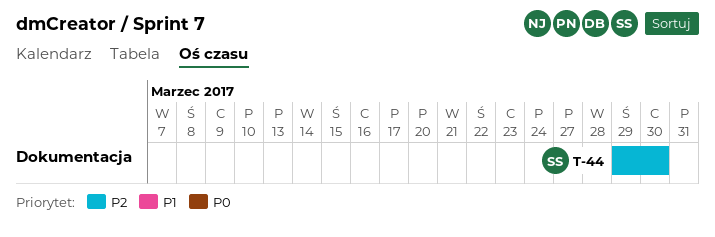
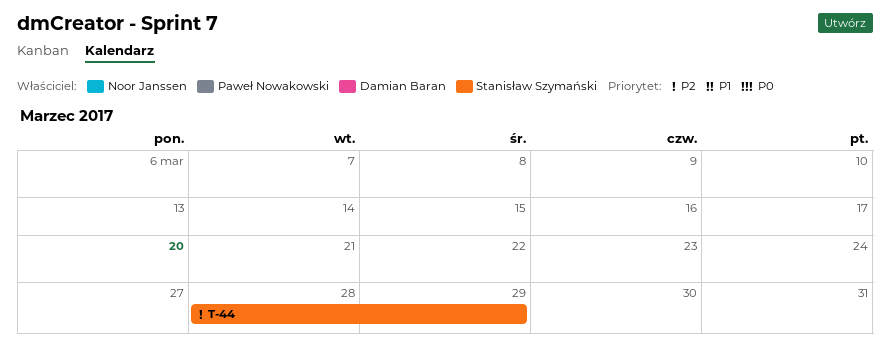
T-44, start: Mar 29 -> Mar 28
T-44, due: Mar 30 -> Mar 29

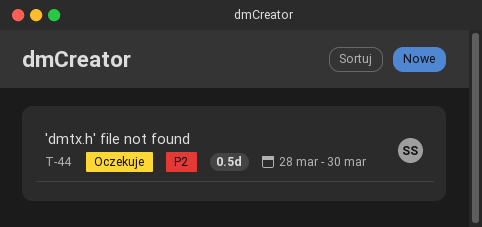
T-44, due: Mar 29 -> Mar 30

